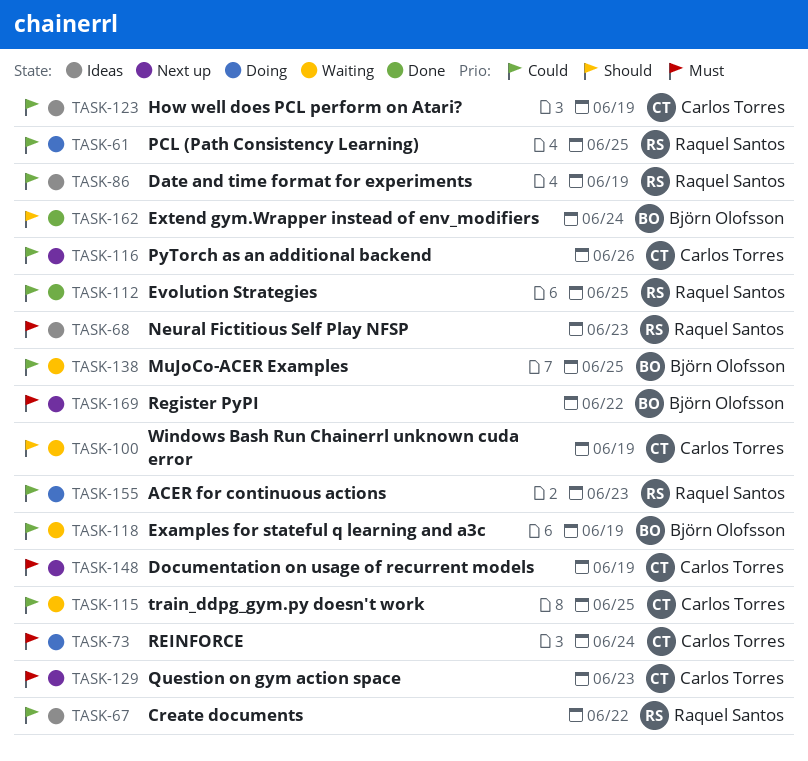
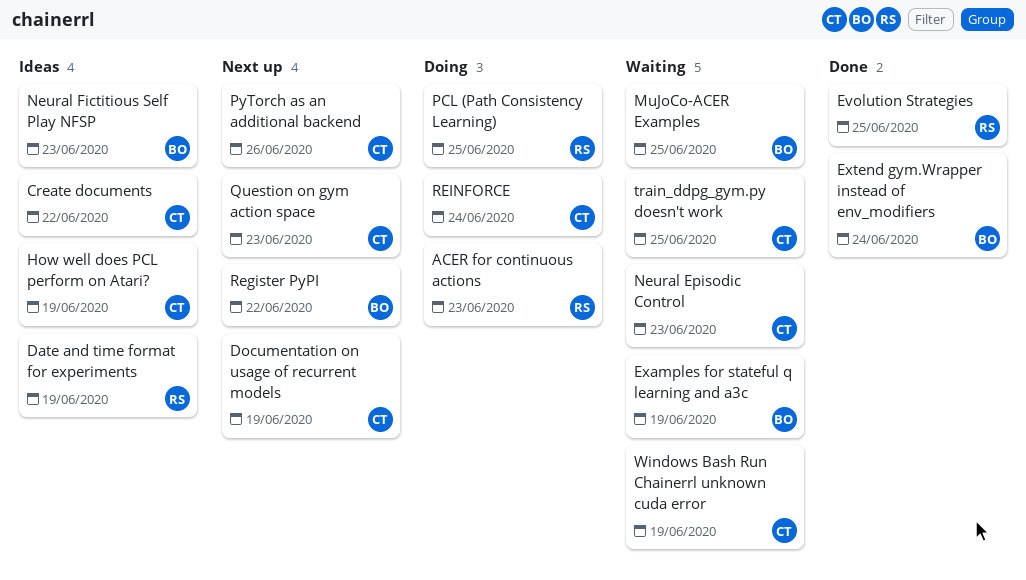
Create documents, owner: Raquel Santos -> Carlos Torres
Neural Episodic Control: none -> present
Neural Fictitious Self Play NFSP, owner: Raquel Santos -> Björn Olofsson

